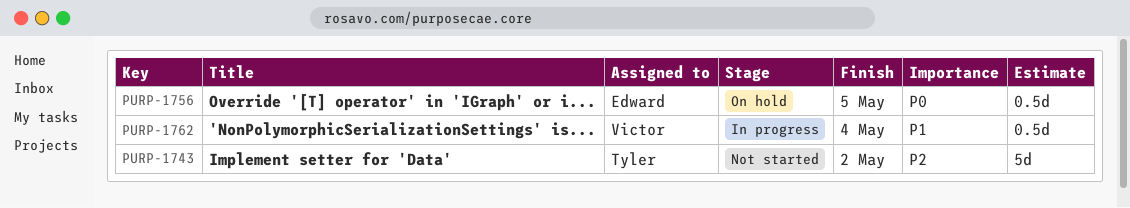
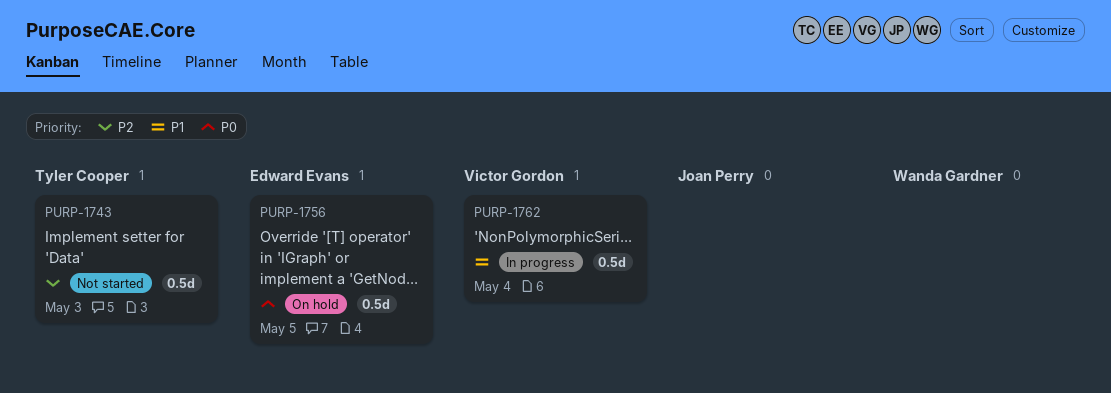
PURP-1743, estimate: 5d -> 0.5d
PURP-1743, due: May 2 -> May 3

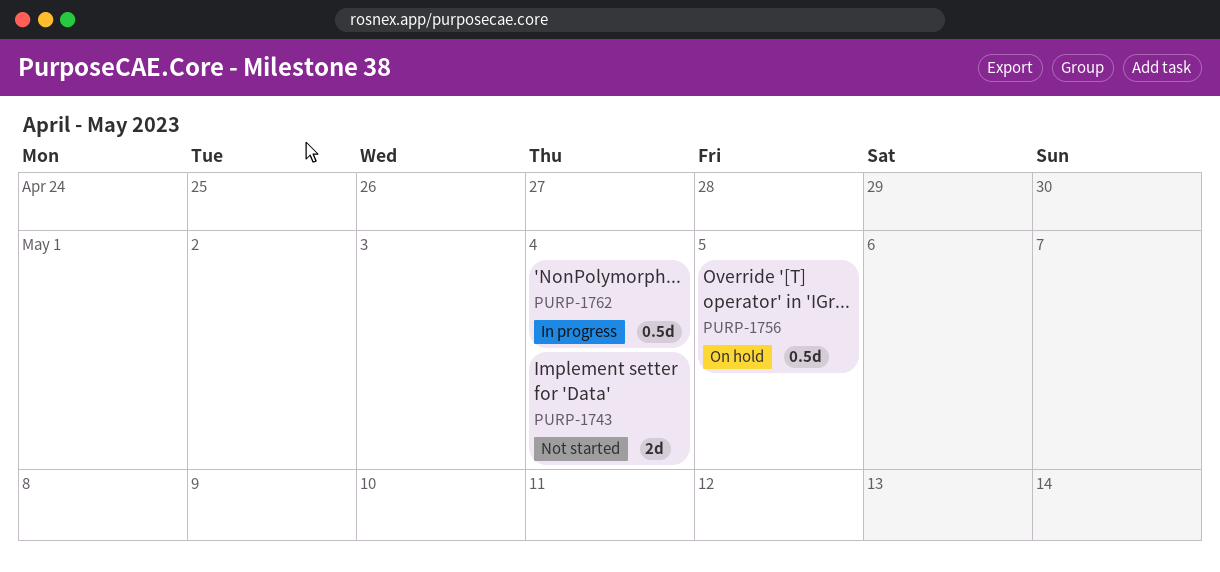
PURP-1743, estimate: 0.5d -> 2d
PURP-1743, due: May 3 -> May 4

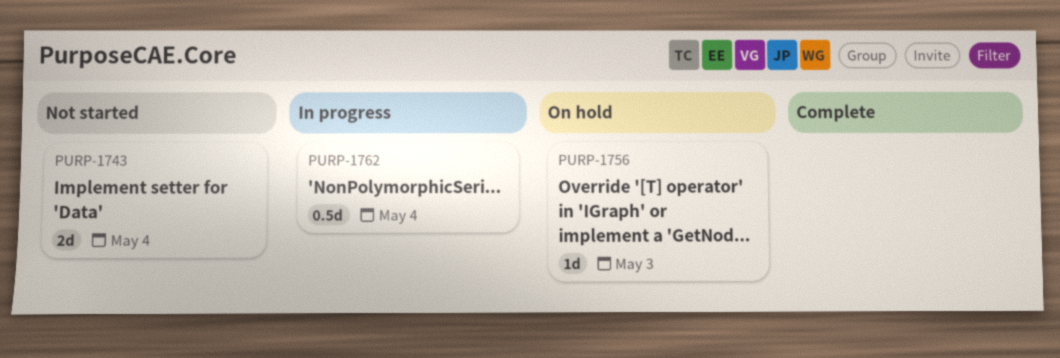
PURP-1756, estimate: 0.5d -> 1d
PURP-1756, due: May 5 -> May 3

